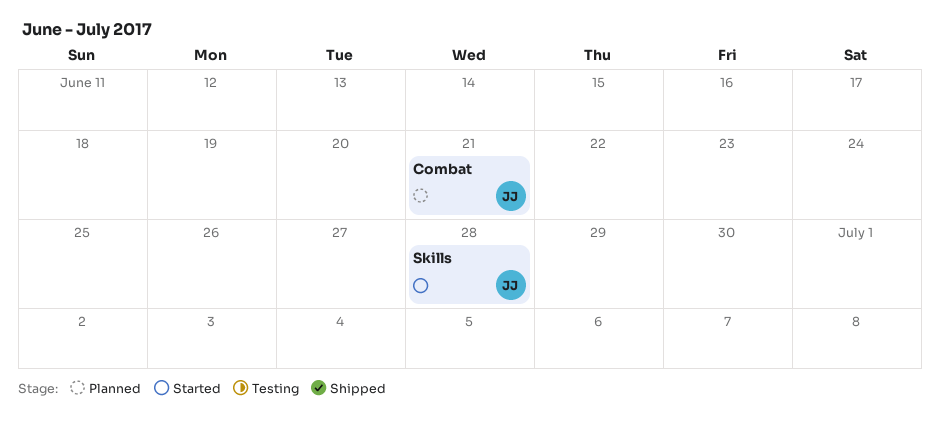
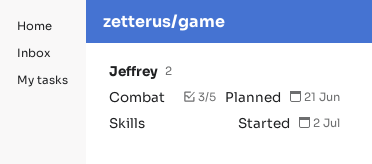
Skills, due: Jun 28 -> Jul 2

